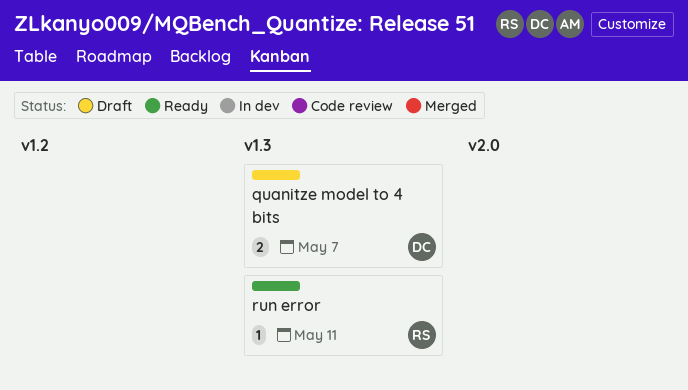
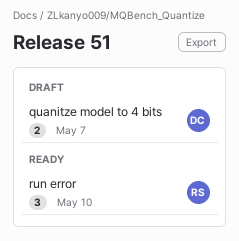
run error, estimate: 1 -> 3
run error, due: May 11 -> May 10

